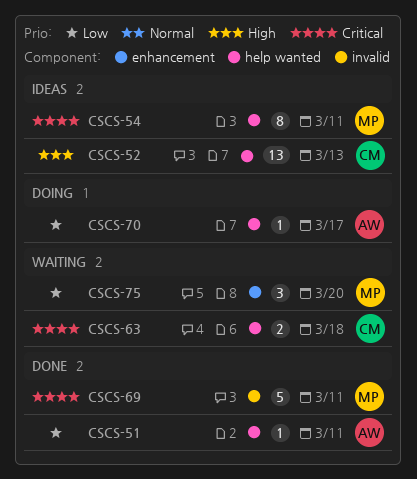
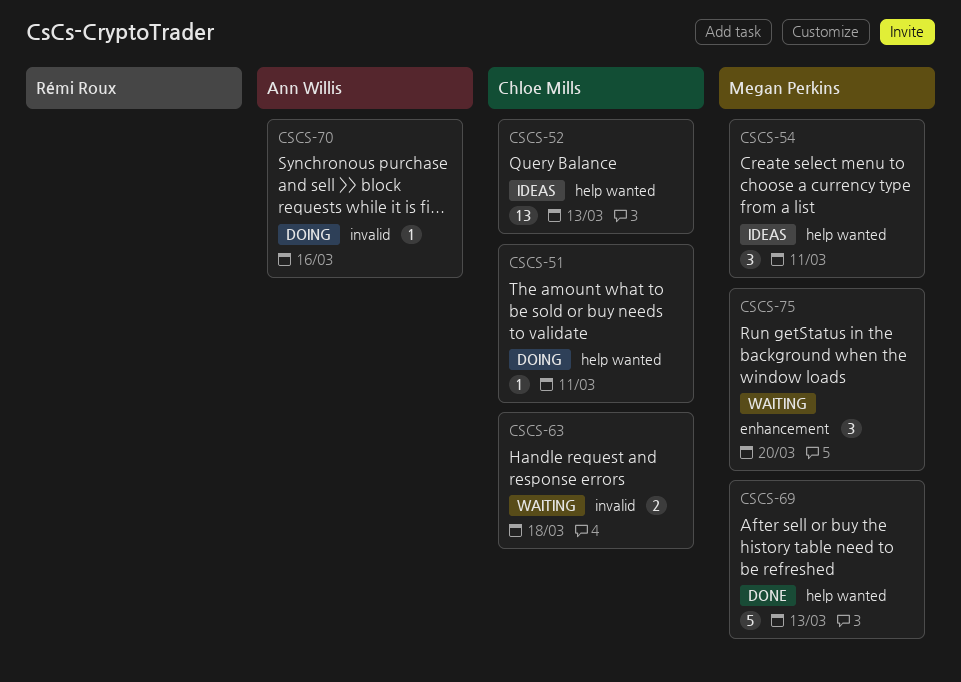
CSCS-51, status: Done -> Doing
CSCS-51, owner: Ann Willis -> Chloe Mills
CSCS-54, estimate: 8 -> 3
CSCS-63, label: help wanted -> invalid
CSCS-69, label: invalid -> help wanted
CSCS-69, due: Mar 11 -> Mar 13
CSCS-70, label: help wanted -> invalid
CSCS-70, due: Mar 17 -> Mar 16

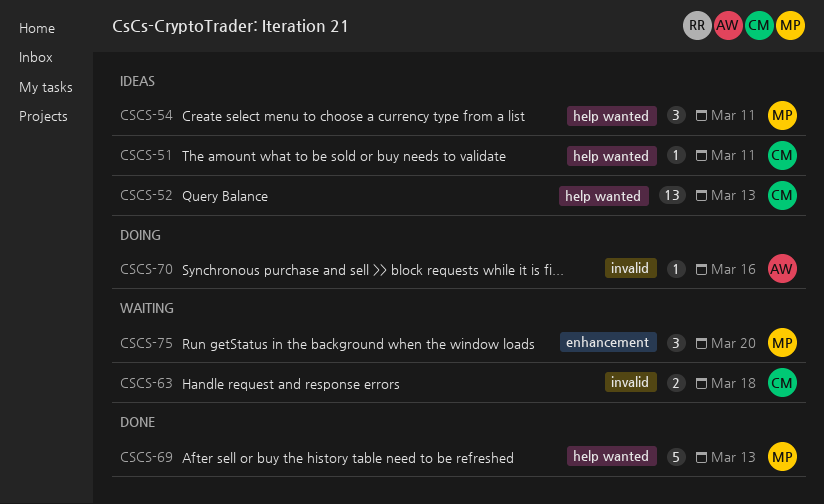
CSCS-51, status: Doing -> Ideas

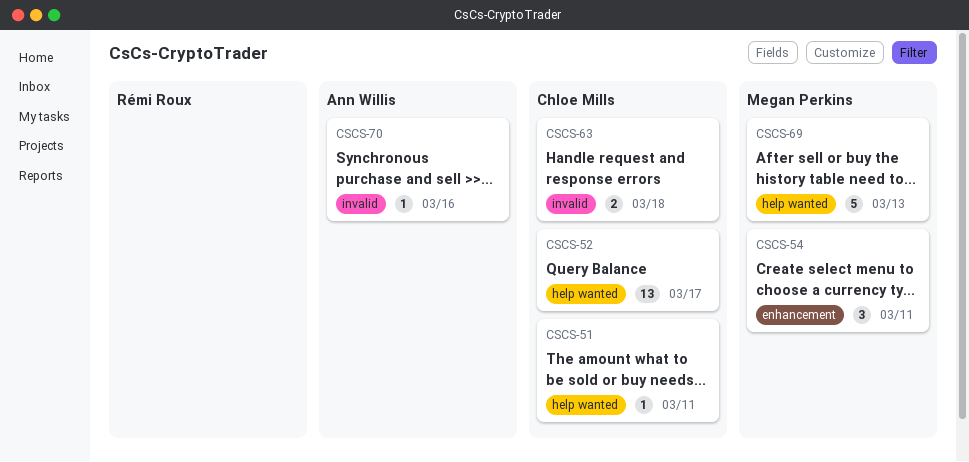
CSCS-52, due: Mar 13 -> Mar 17
CSCS-54, label: help wanted -> enhancement
CSCS-75: present -> none

